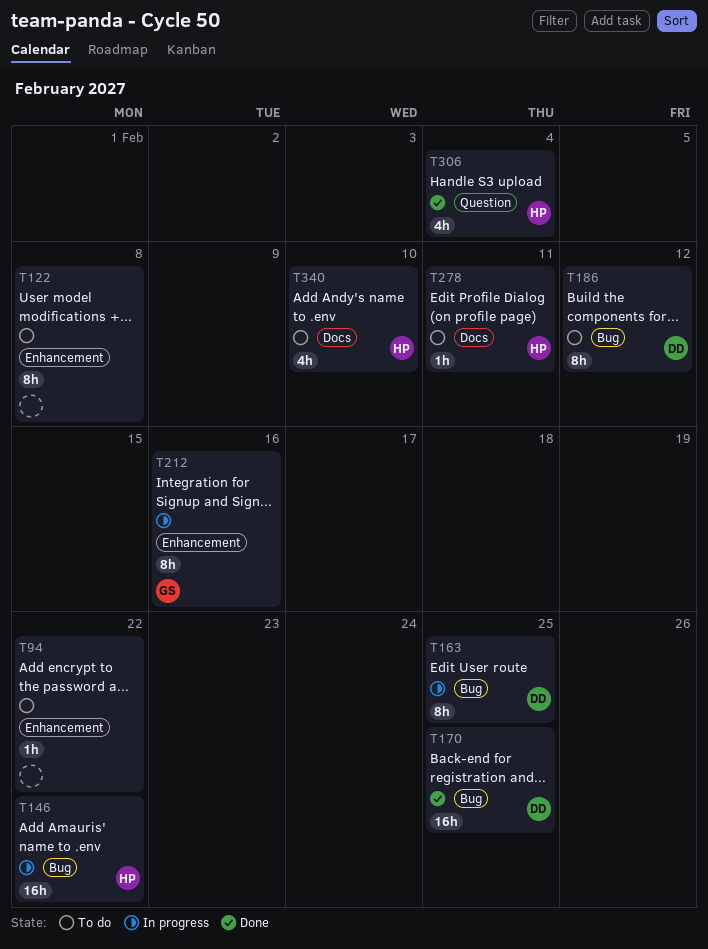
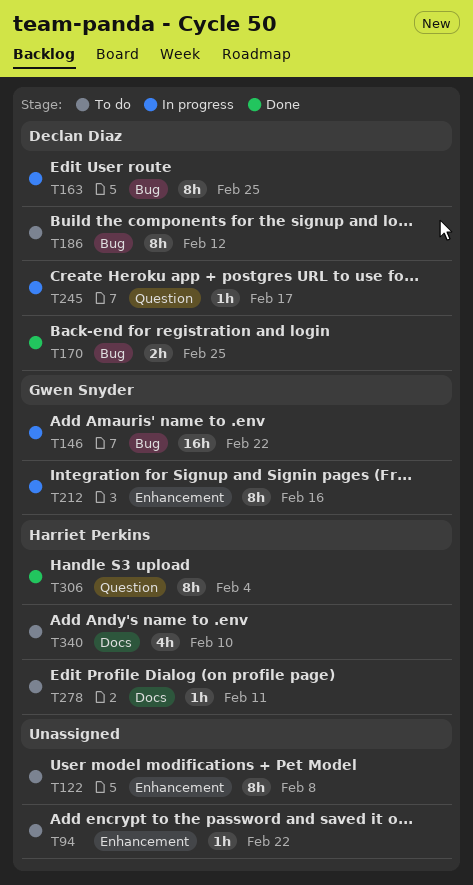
T146, owner: Harriet Perkins -> Gwen Snyder
T170, estimate: 16h -> 2h
T245: none -> present
T306, estimate: 4h -> 8h

